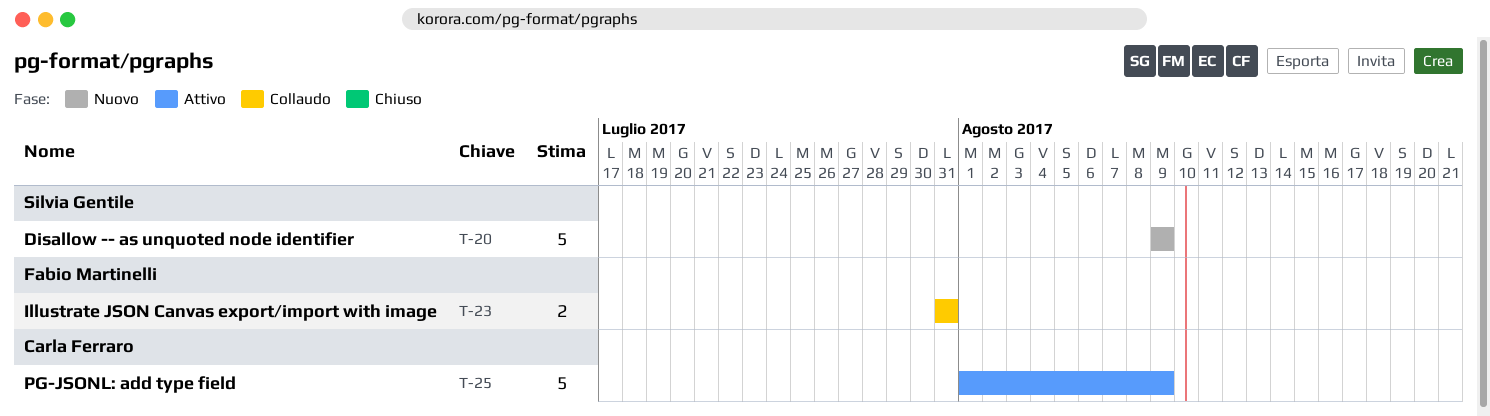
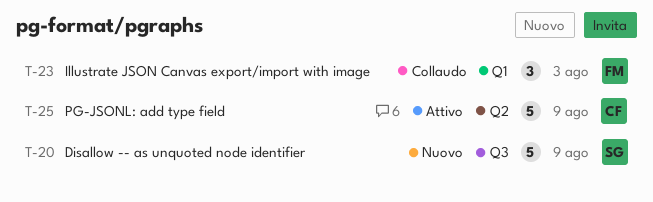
T-23, estimate: 2 -> 3
T-23, due: Jul 31 -> Aug 3

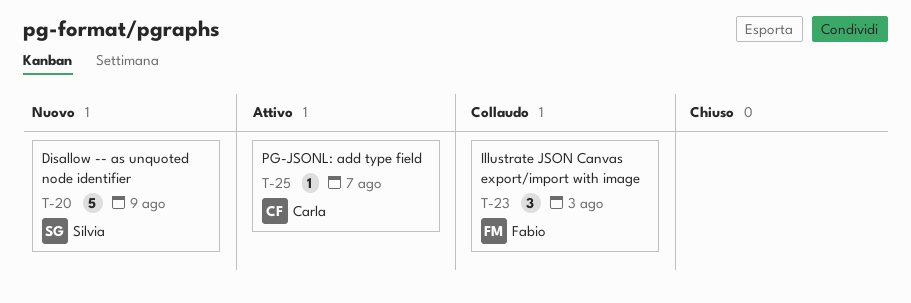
T-25, estimate: 5 -> 1
T-25, due: Aug 9 -> Aug 7

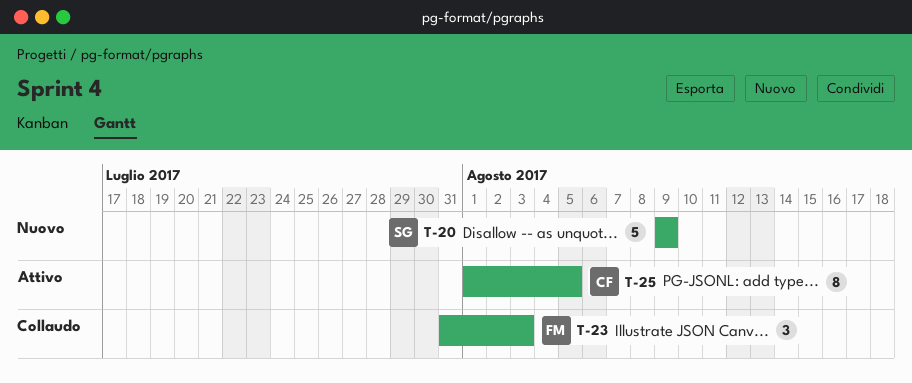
T-25, estimate: 1 -> 8
T-25, due: Aug 7 -> Aug 5

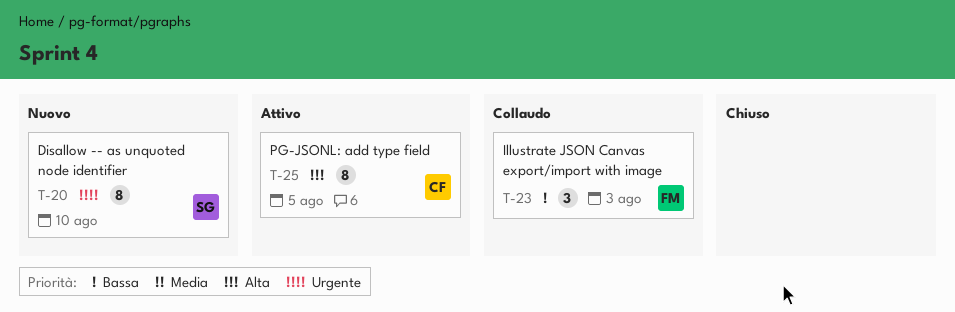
T-20, estimate: 5 -> 8
T-20, due: Aug 9 -> Aug 10

